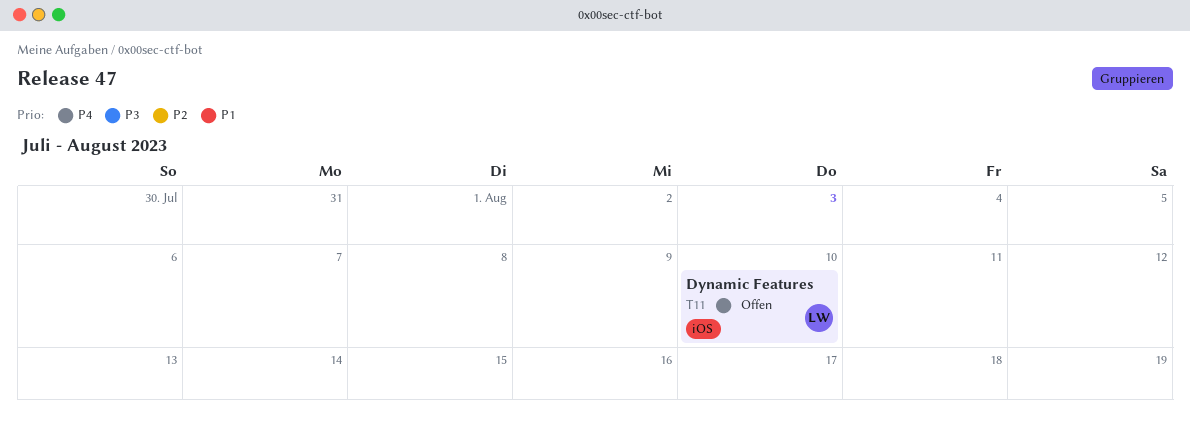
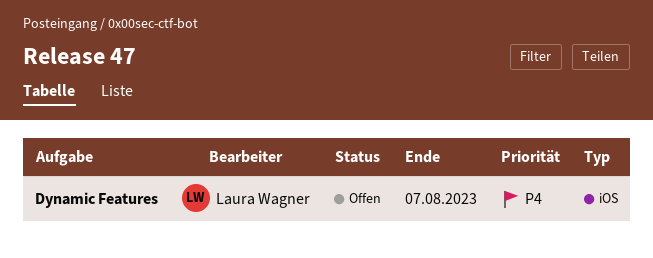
Dynamic Features, due: Aug 10 -> Aug 7

